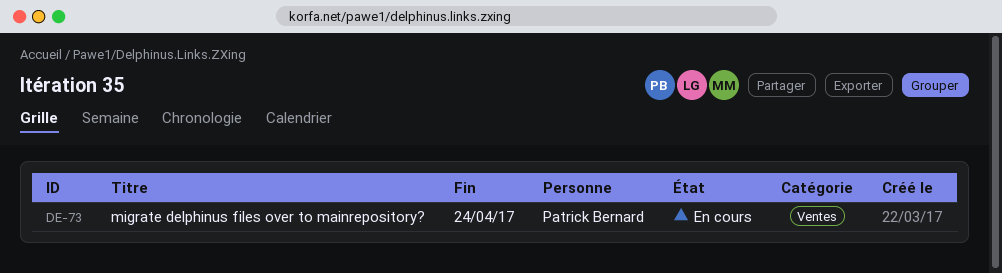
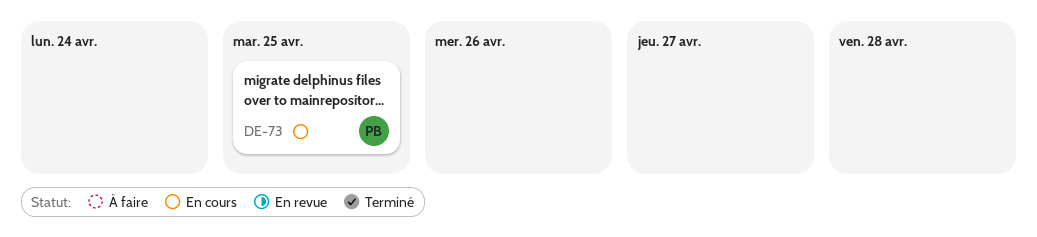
DE-73, due: Apr 24 -> Apr 25

